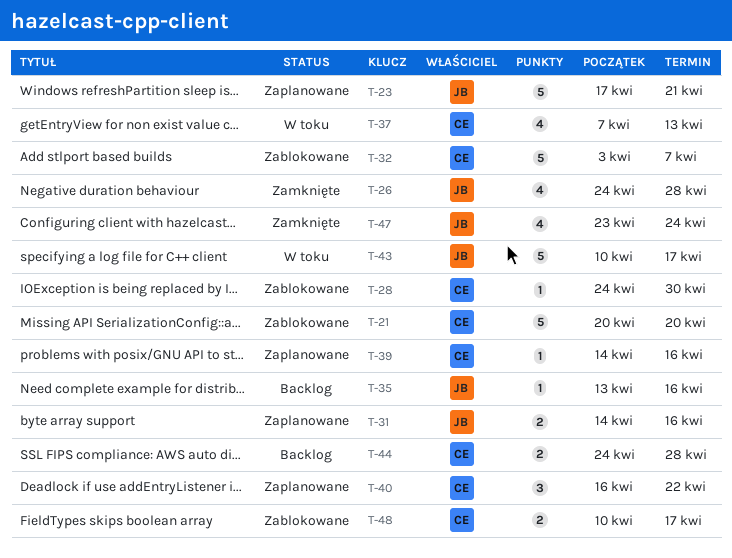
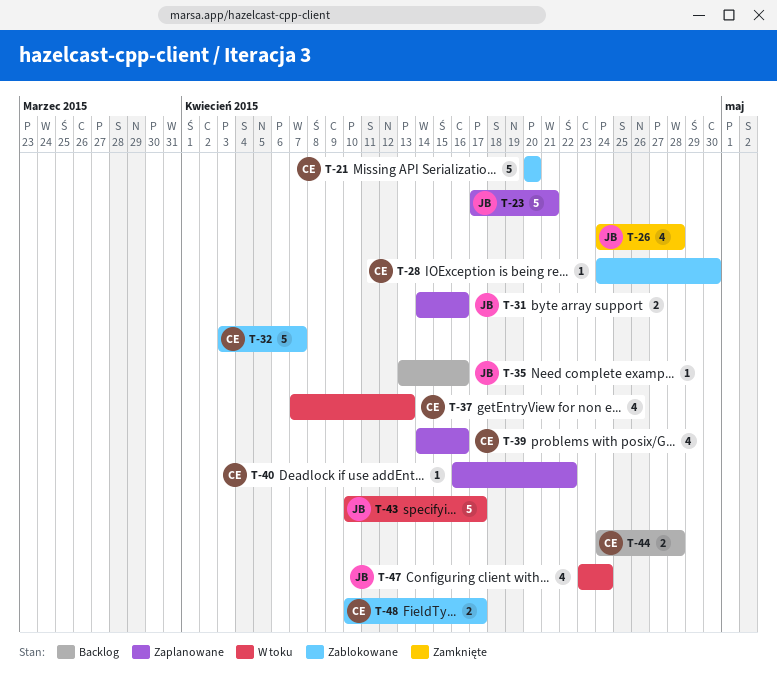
T-39, estimate: 1 -> 4
T-40, estimate: 3 -> 1
T-47, status: Zamknięte -> W toku

